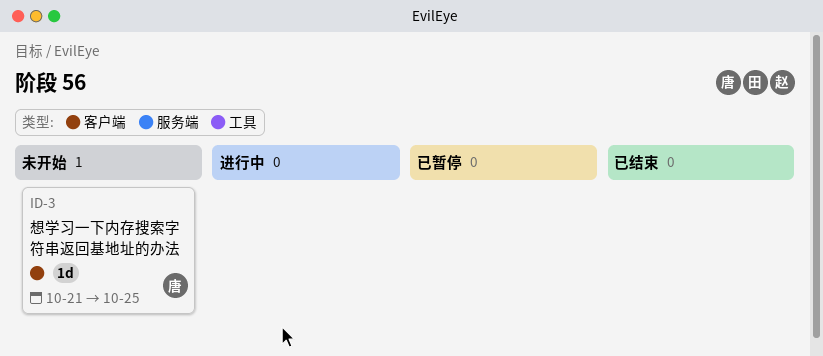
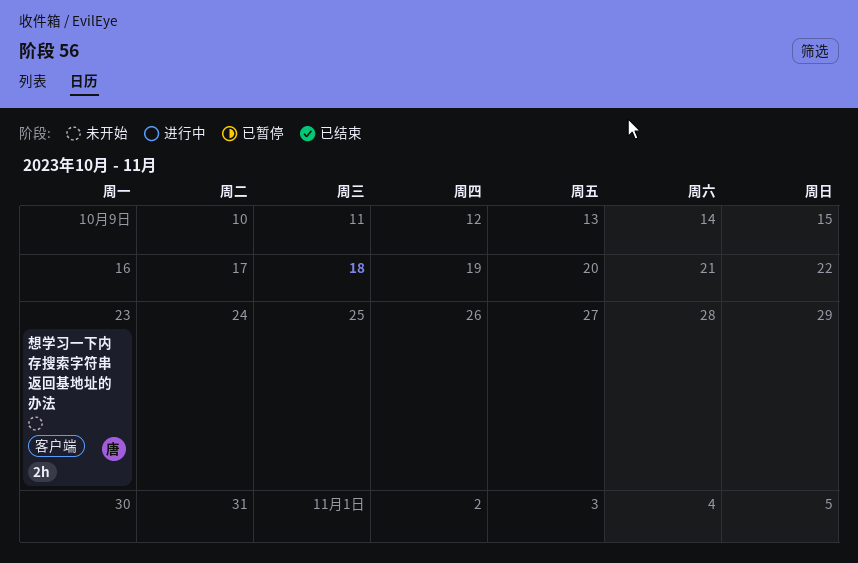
想学习一下内存搜索字符串返回基地址的办法, estimate: 1d -> 2h
想学习一下内存搜索字符串返回基地址的办法, due: Oct 25 -> Oct 23

